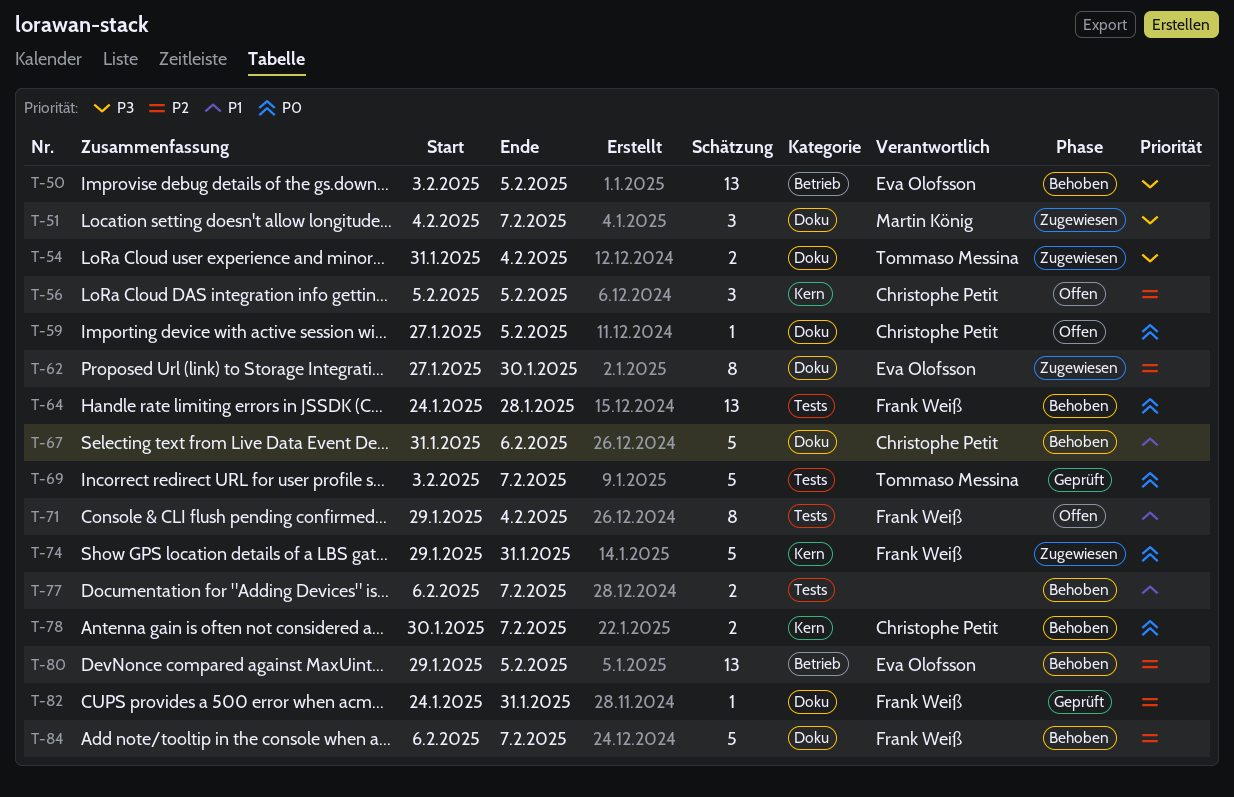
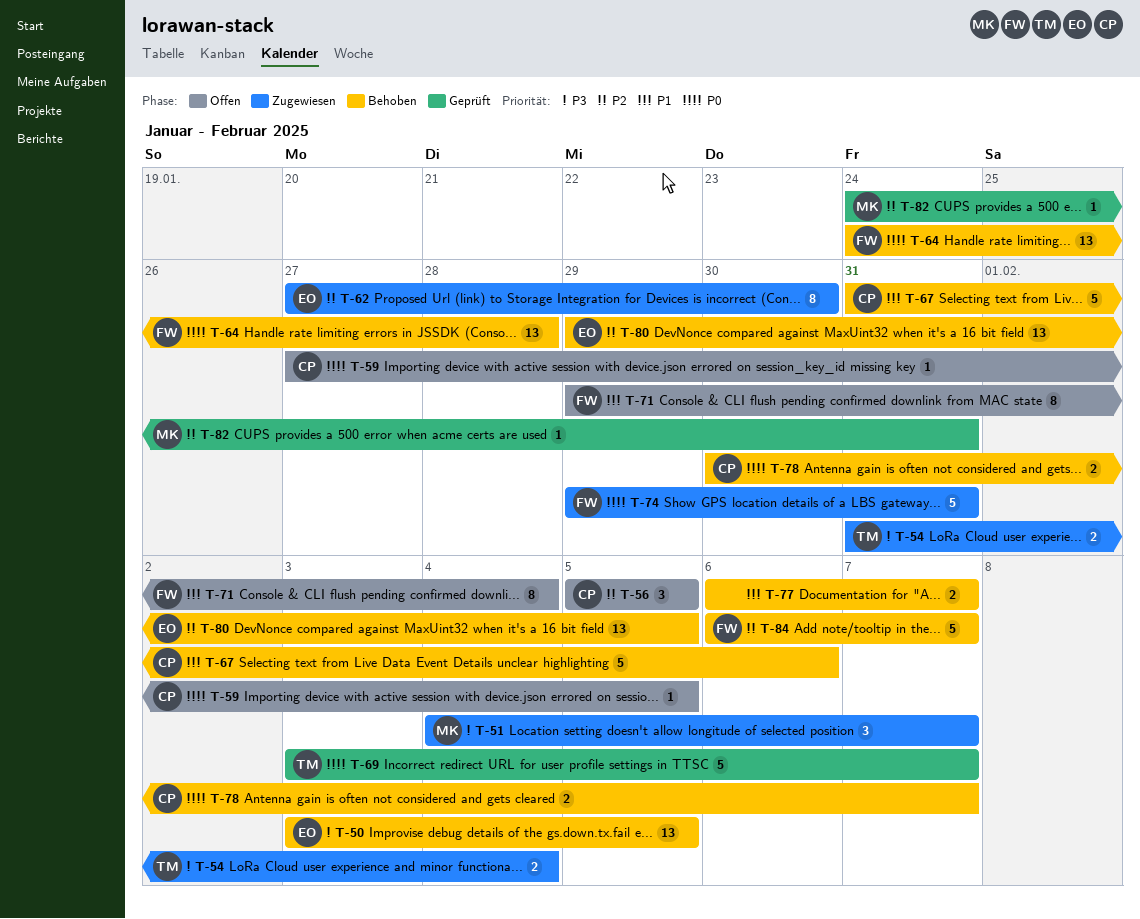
T-82, owner: Frank Weiß -> Martin König

